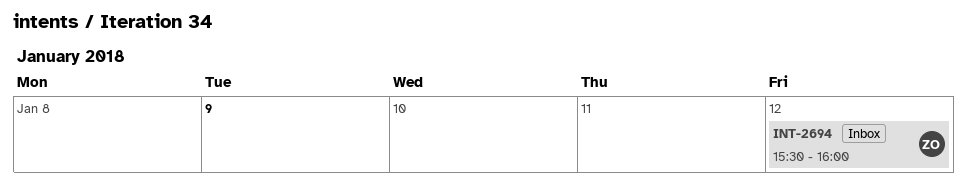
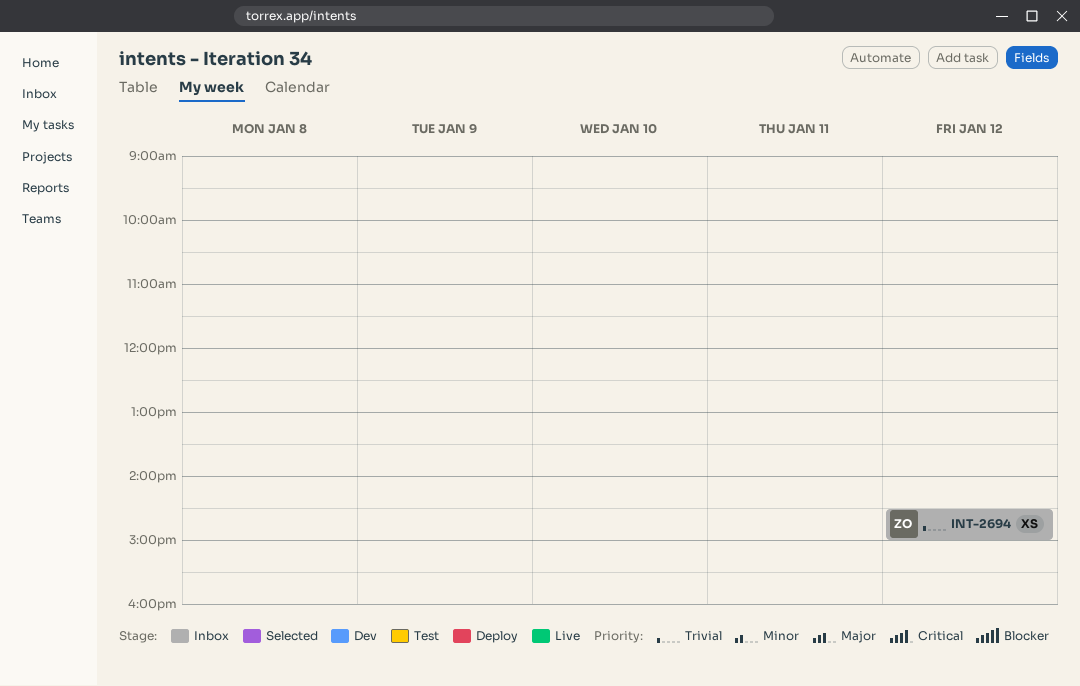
INT-2694, begins: 15:30 -> 14:30
INT-2694, ends: 16:00 -> 15:00

